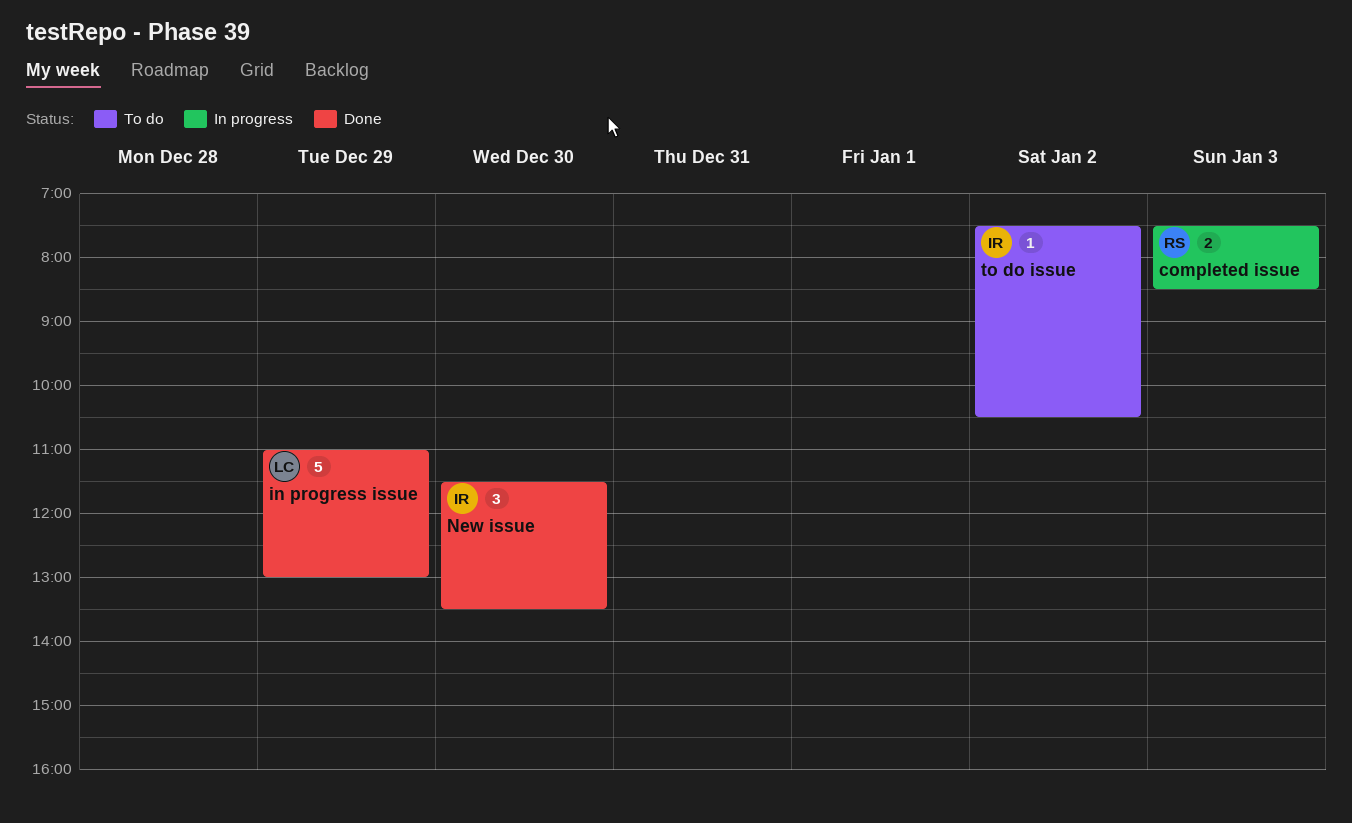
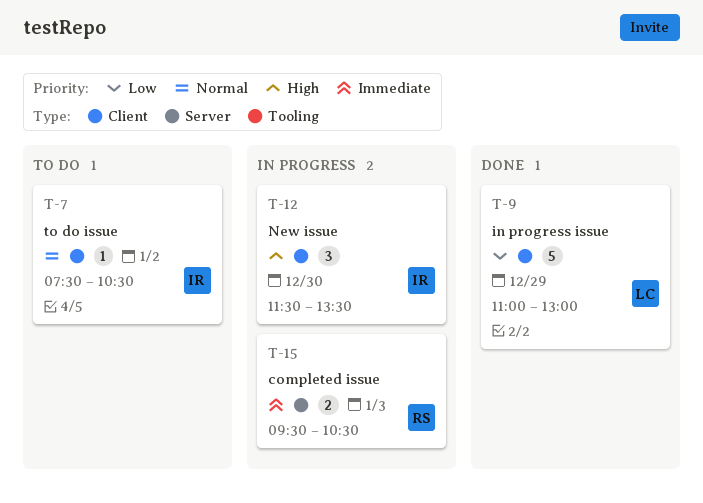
completed issue, begins: 07:30 -> 09:30
completed issue, ends: 08:30 -> 10:30
New issue, status: Done -> In progress

